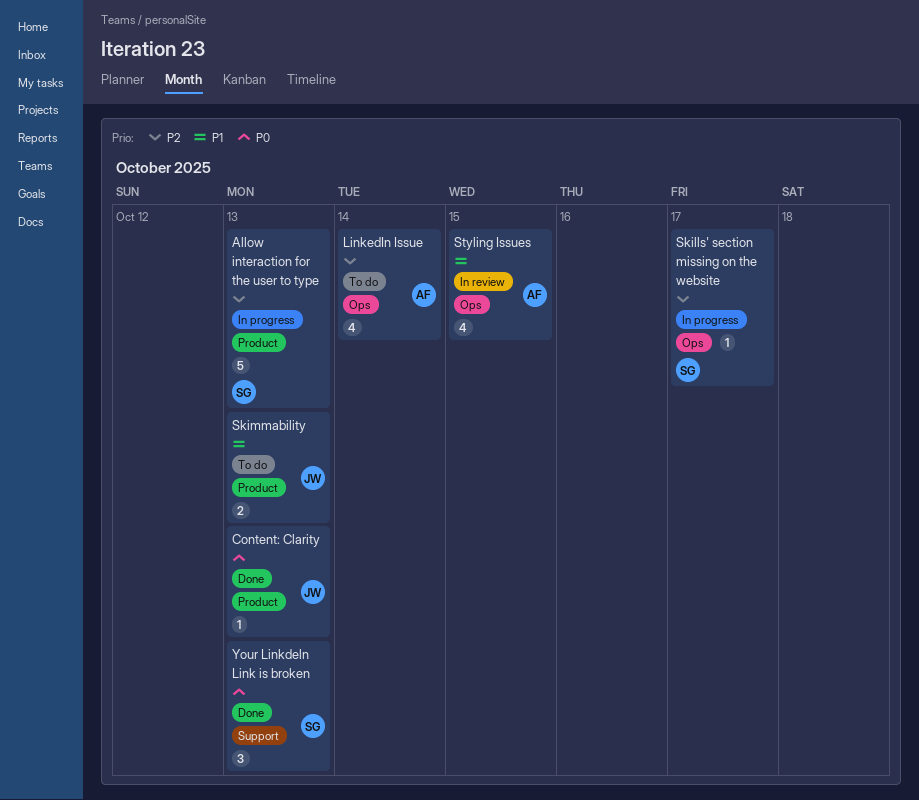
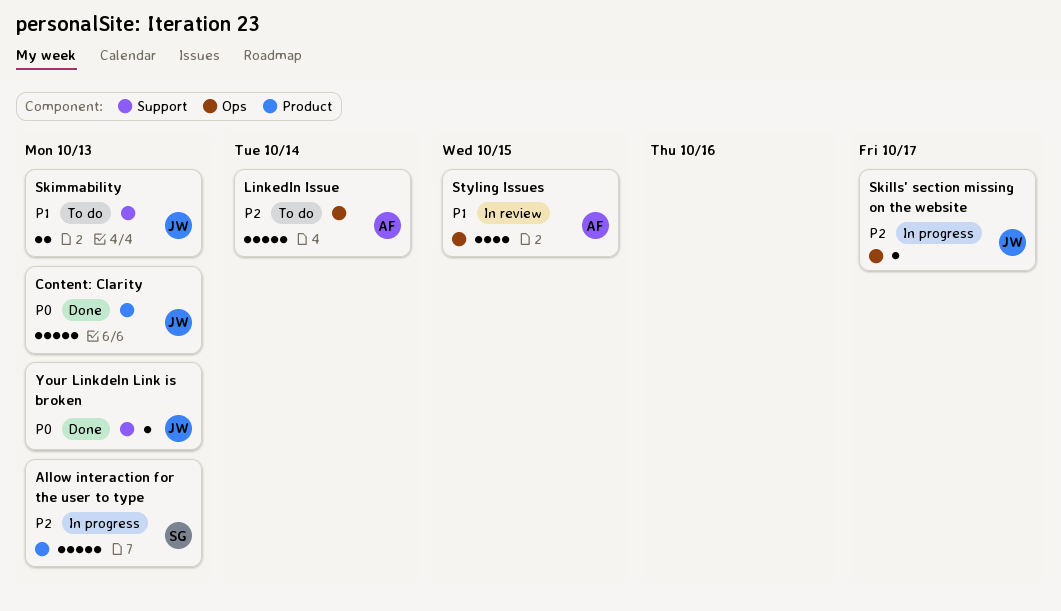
Content: Clarity, estimate: 1 -> 5
LinkedIn Issue, estimate: 4 -> 5
Skills' section missing on the website, owner: SG -> JW
Skimmability, label: Product -> Support
Your Linkdeln Link is broken, owner: SG -> JW
Your Linkdeln Link is broken, estimate: 3 -> 1

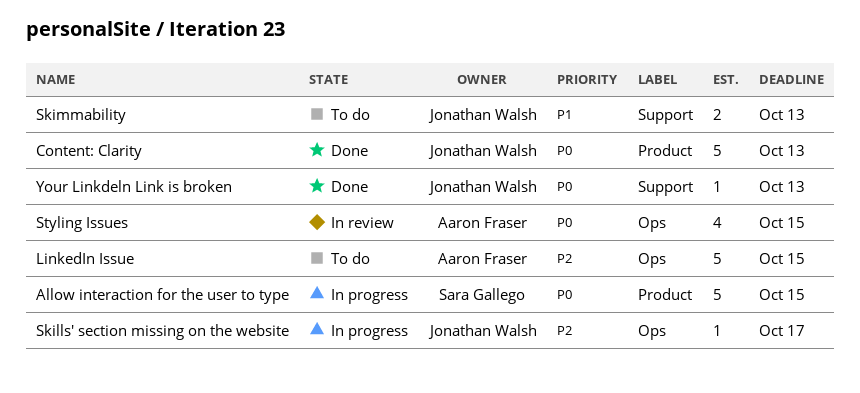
Allow interaction for the user to type, priority: P2 -> P0
Allow interaction for the user to type, due: Oct 13 -> Oct 15
LinkedIn Issue, due: Oct 14 -> Oct 15
Styling Issues, priority: P1 -> P0

